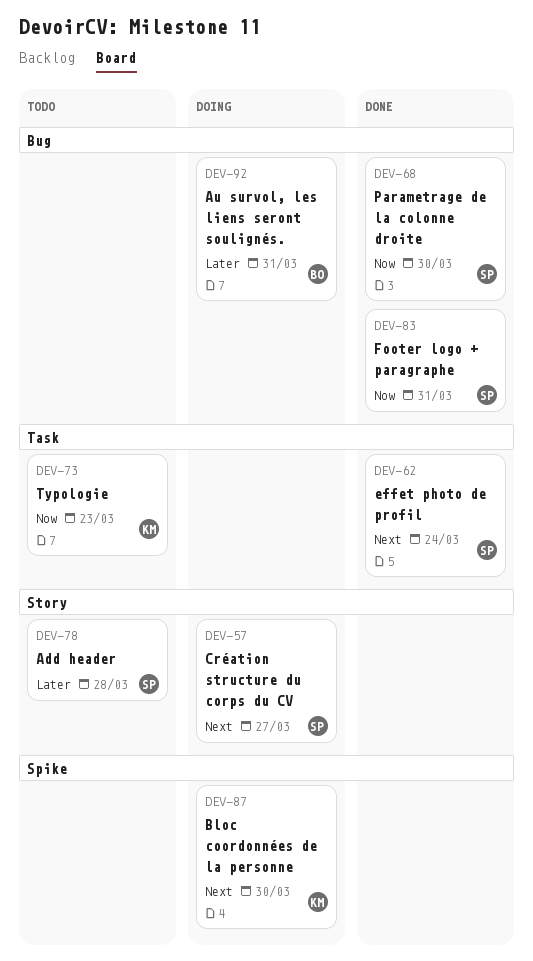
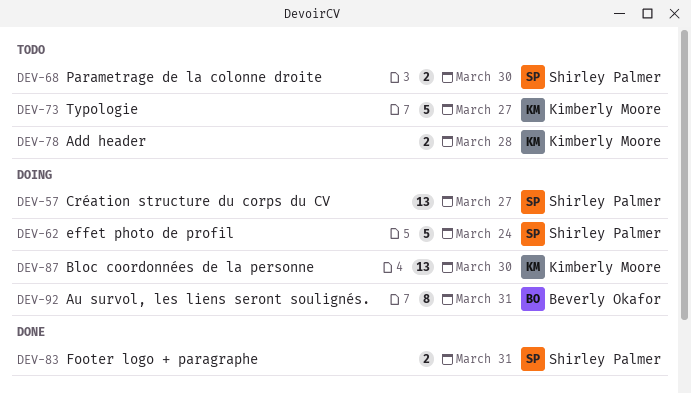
DEV-62, status: Done -> Doing
DEV-68, status: Done -> Todo
DEV-73, due: Mar 23 -> Mar 27
DEV-78, owner: Shirley Palmer -> Kimberly Moore

